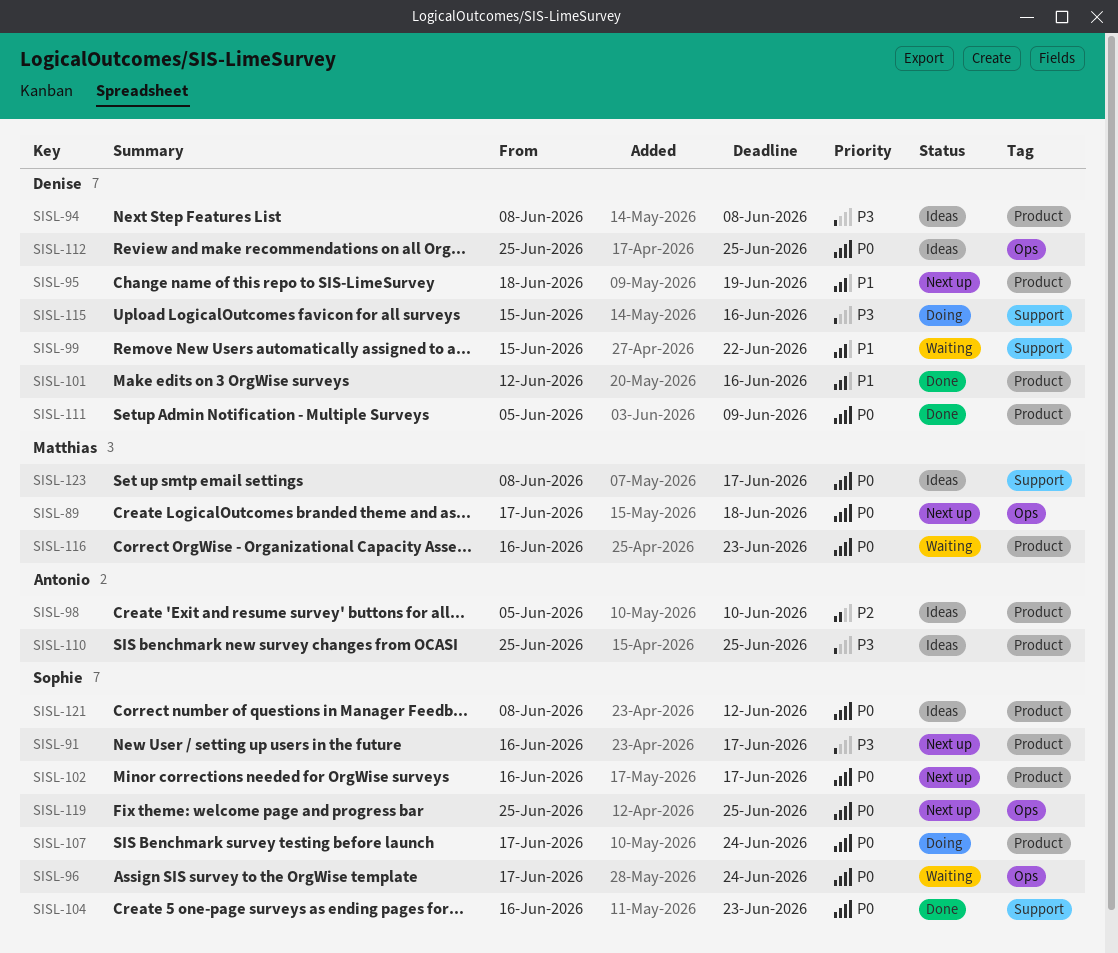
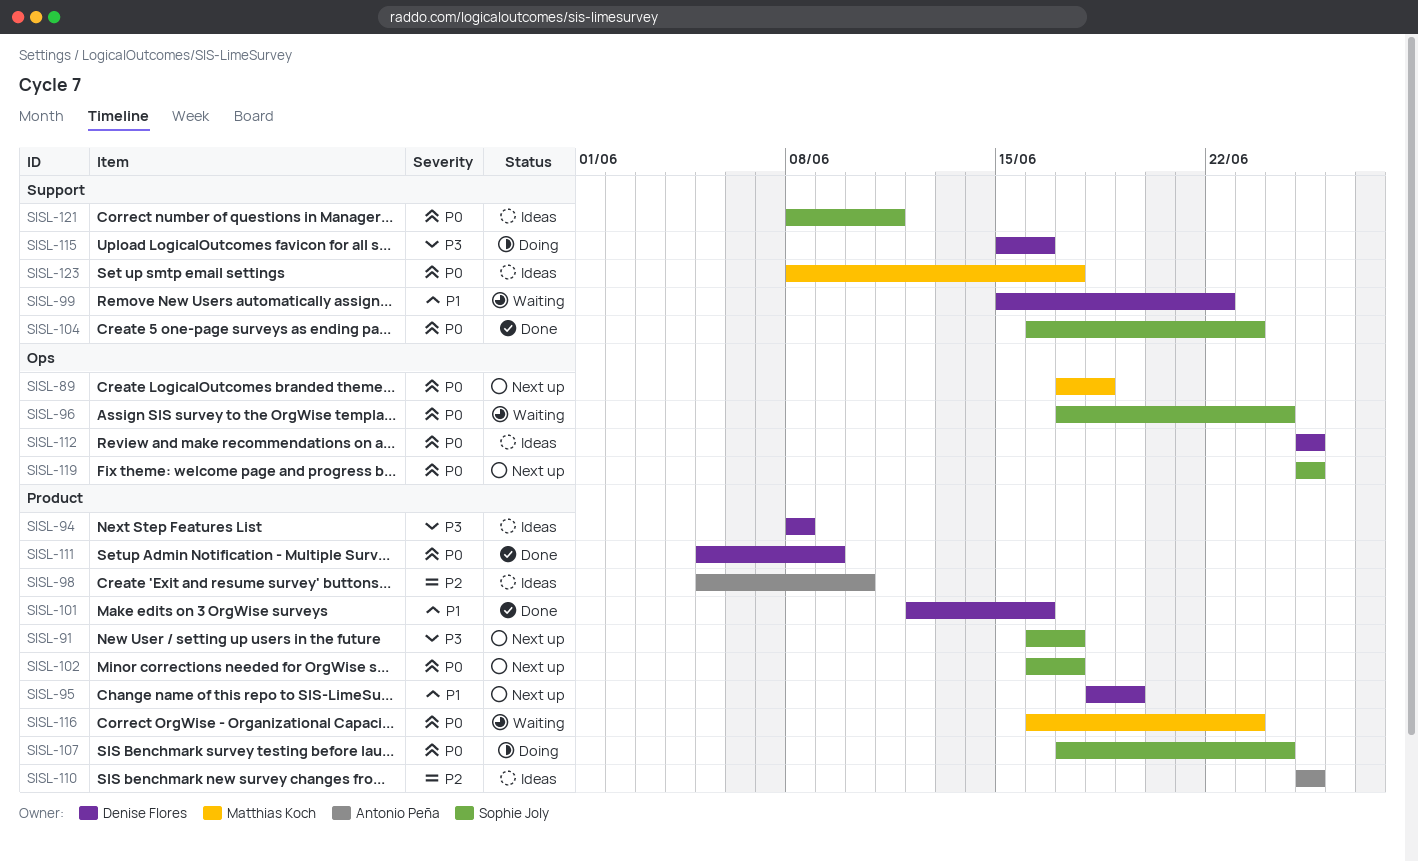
SISL-110, priority: P3 -> P2
SISL-121, label: Product -> Support
SISL-121, due: Jun 12 -> Jun 11

